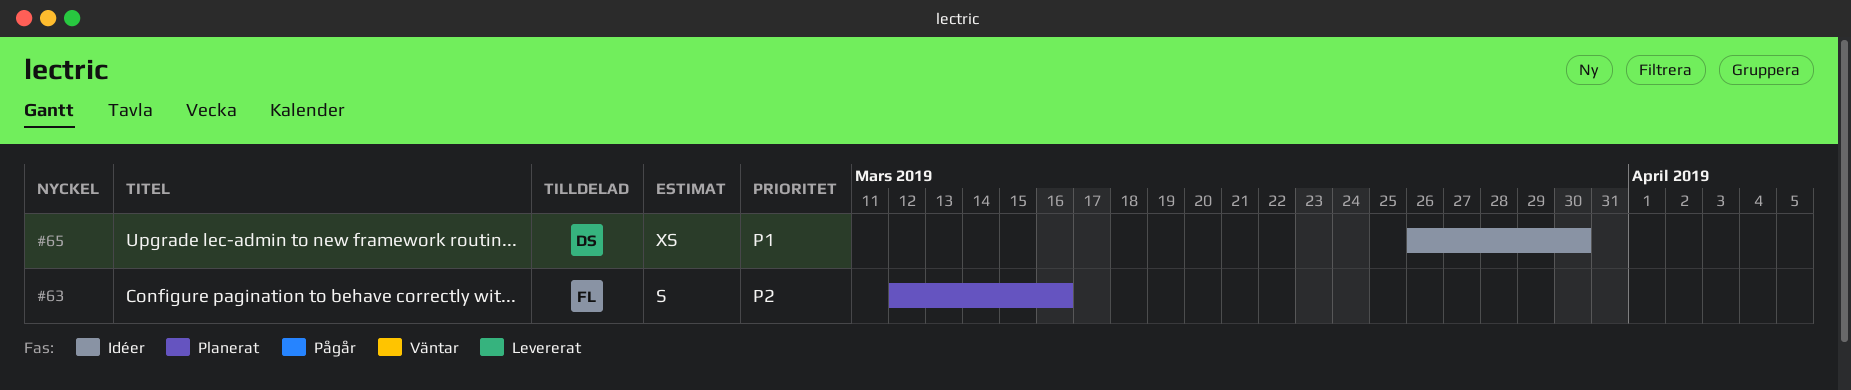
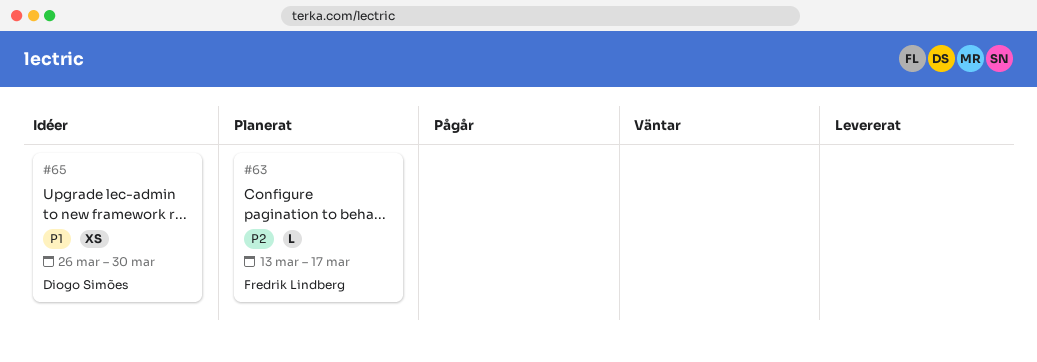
#63, estimate: S -> L
#63, start: Mar 12 -> Mar 13
#63, due: Mar 16 -> Mar 17

